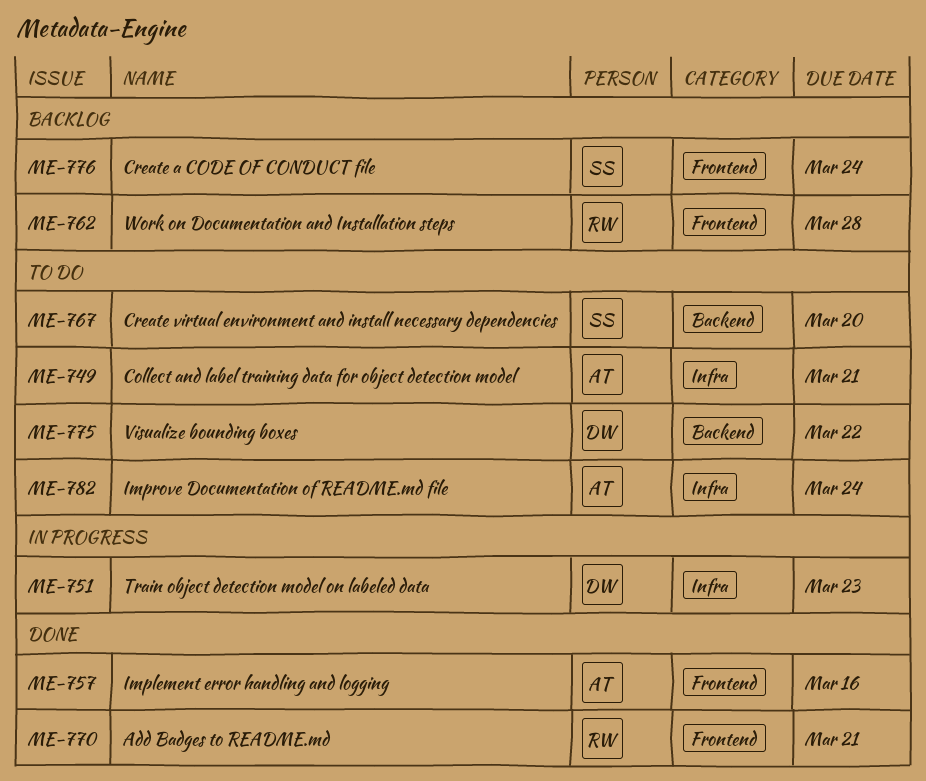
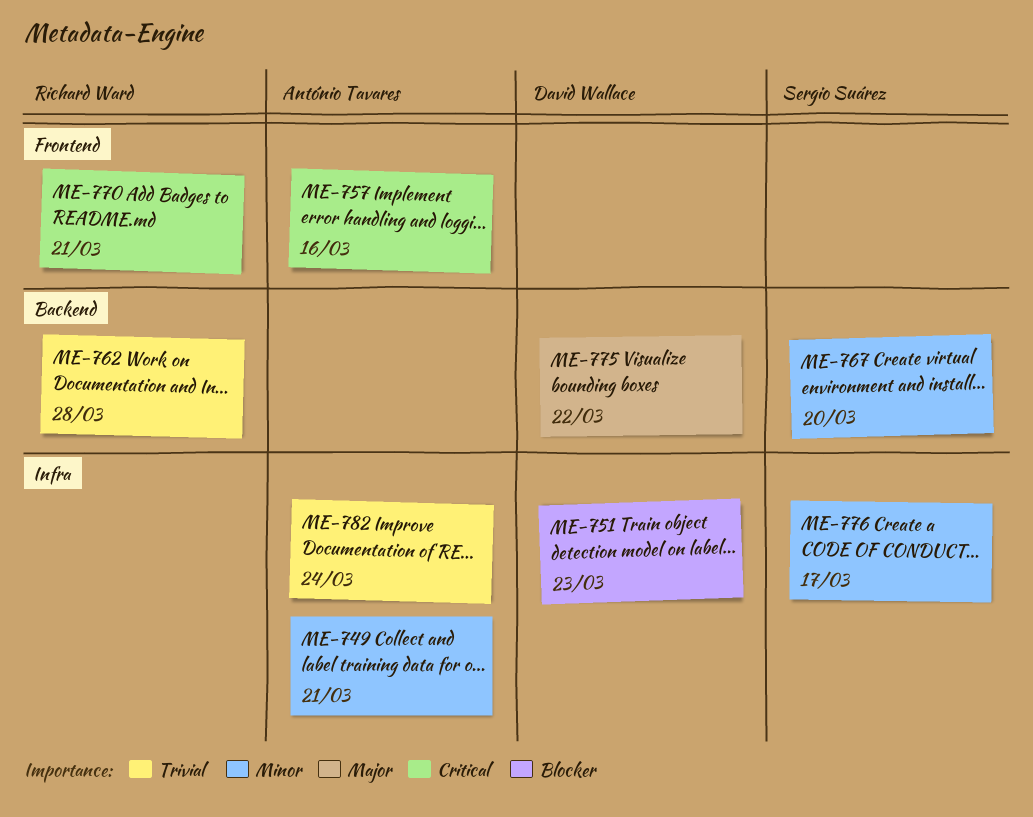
ME-762, label: Frontend -> Backend
ME-776, label: Frontend -> Infra
ME-776, due: Mar 24 -> Mar 17

